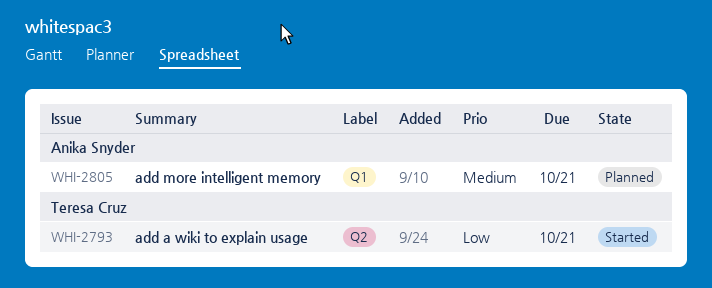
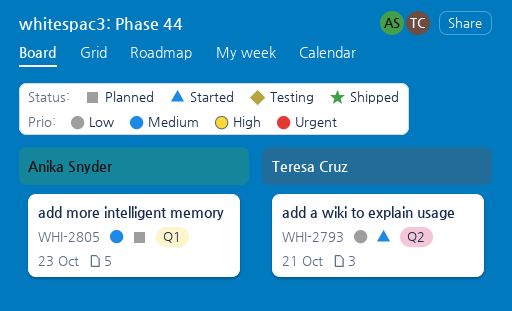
WHI-2805, due: Oct 21 -> Oct 23

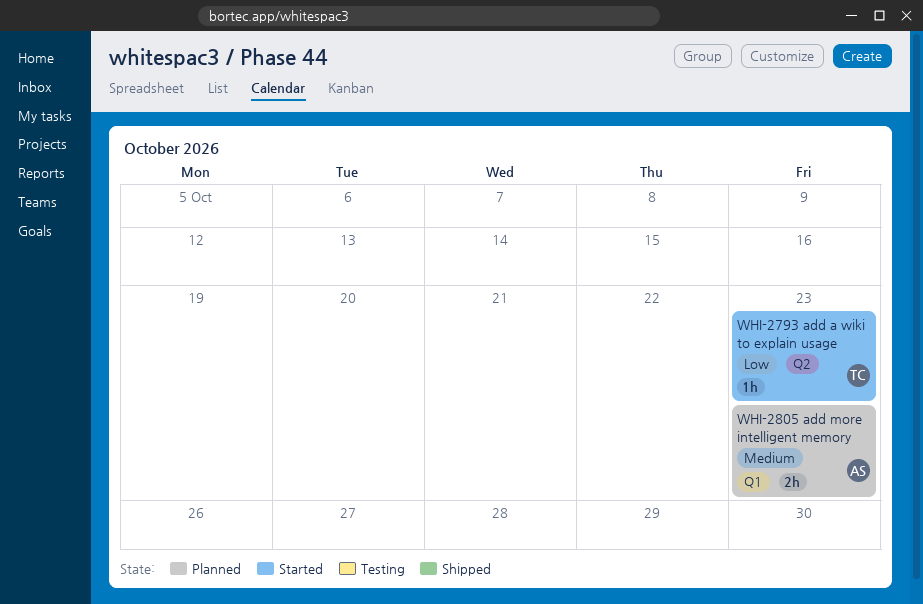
WHI-2793, due: Oct 21 -> Oct 23

